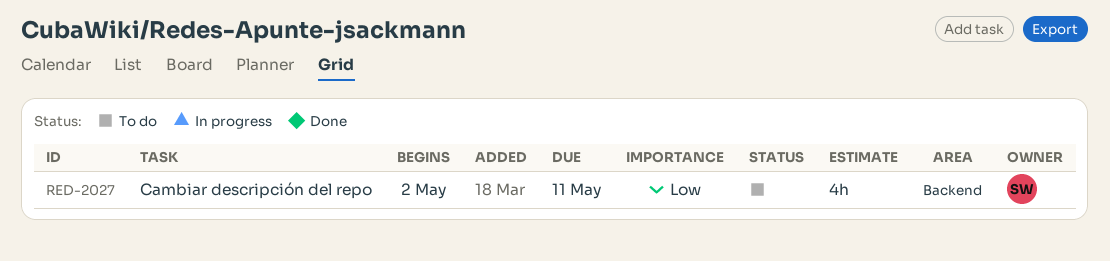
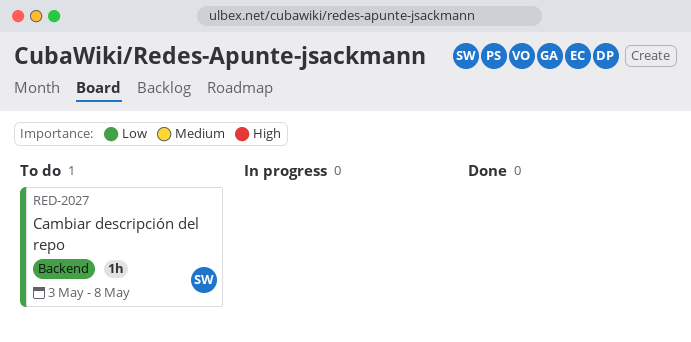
RED-2027, estimate: 4h -> 1h
RED-2027, start: May 2 -> May 3
RED-2027, due: May 11 -> May 8

